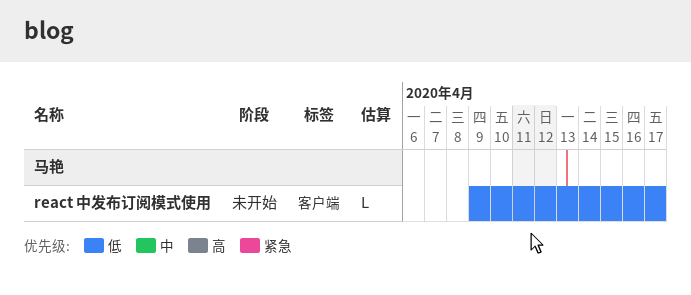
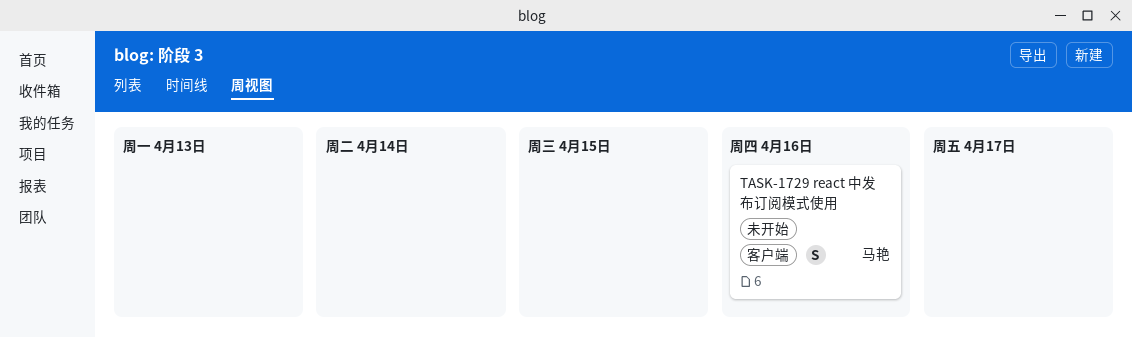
react 中发布订阅模式使用, estimate: L -> S
react 中发布订阅模式使用, due: Apr 17 -> Apr 16

